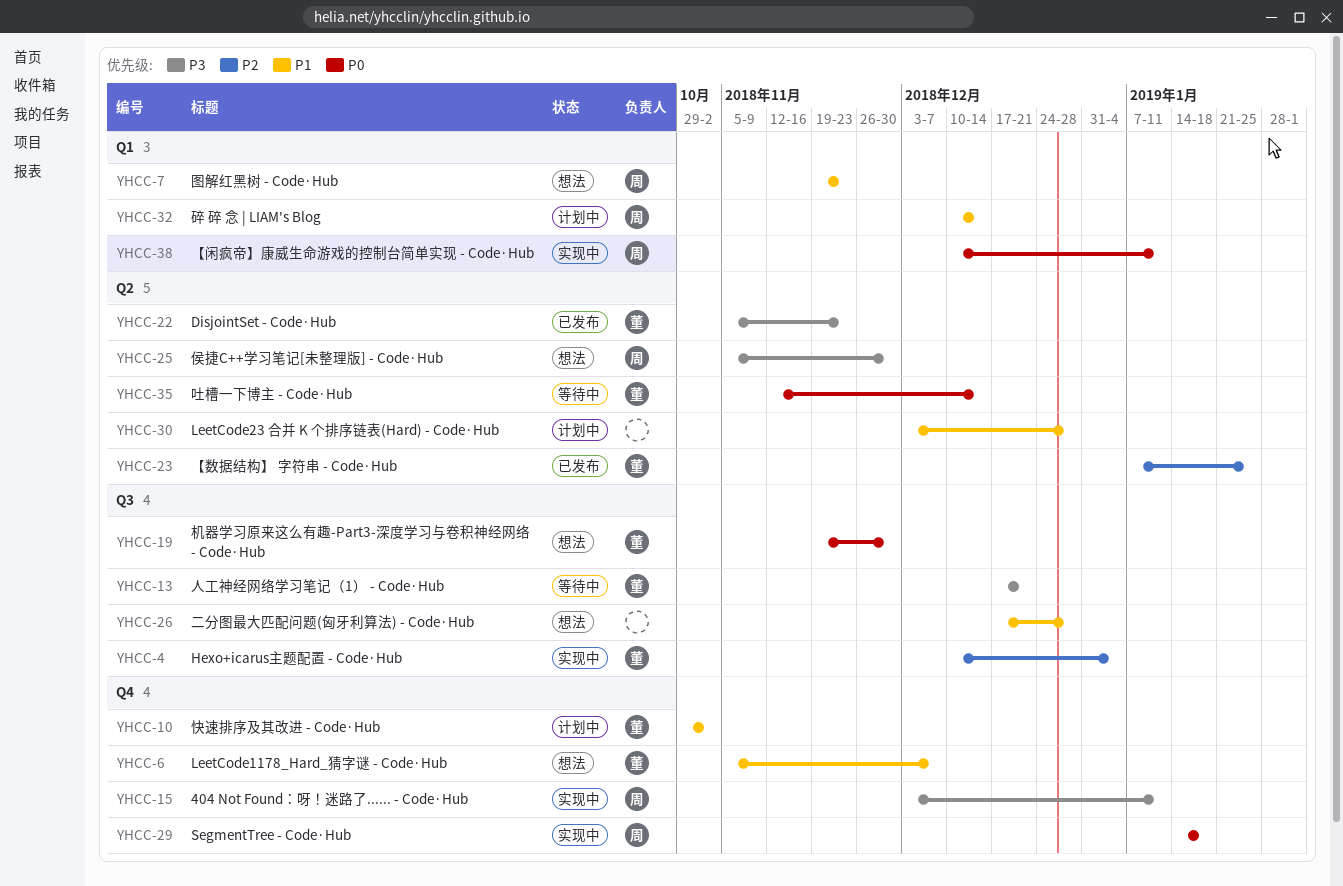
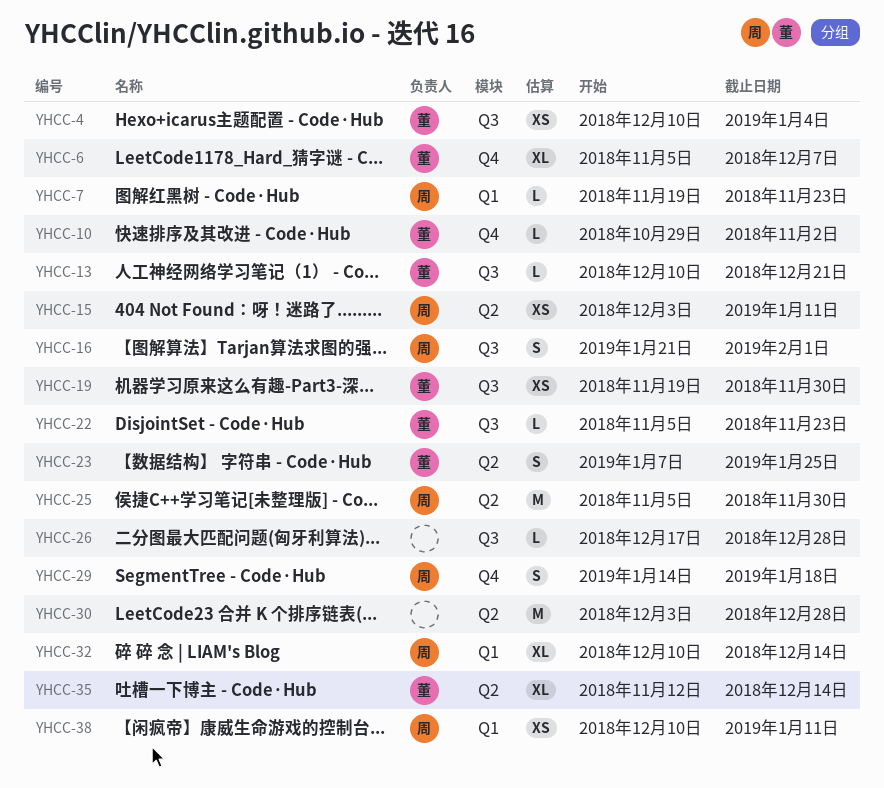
YHCC-13, start: Dec 17 -> Dec 10
YHCC-15, label: Q4 -> Q2
YHCC-16: none -> present
YHCC-22, label: Q2 -> Q3

